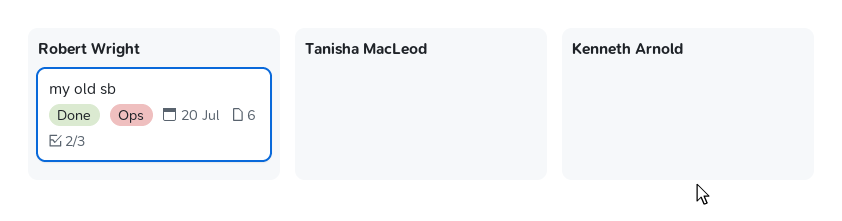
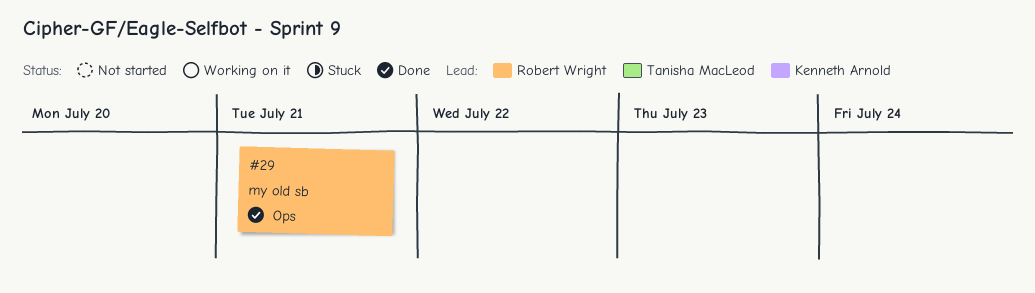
my old sb, due: Jul 20 -> Jul 21

